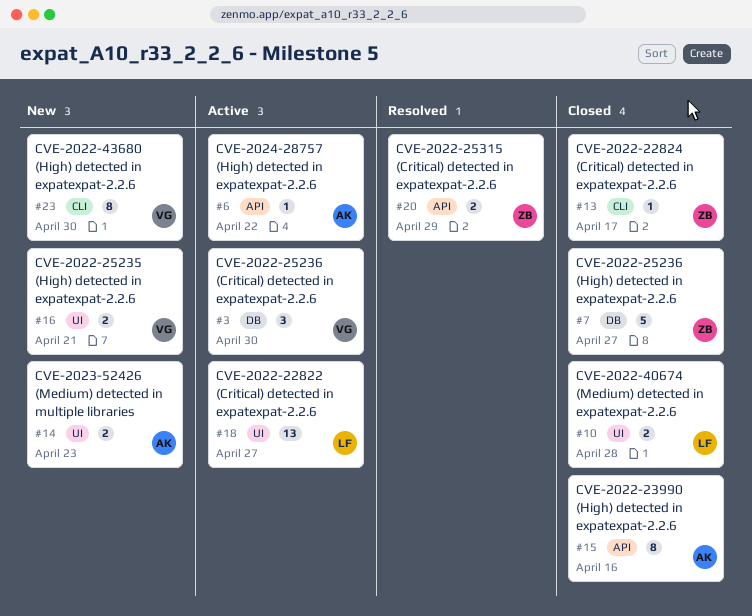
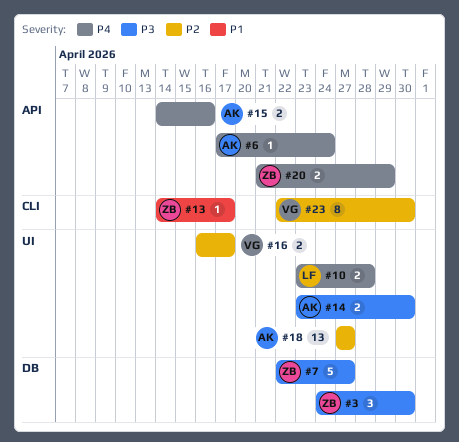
#3, owner: VG -> ZB
#6, due: Apr 22 -> Apr 24
#14, due: Apr 23 -> Apr 30
#15, estimate: 8 -> 2
#16, due: Apr 21 -> Apr 17
#18, owner: LF -> AK

